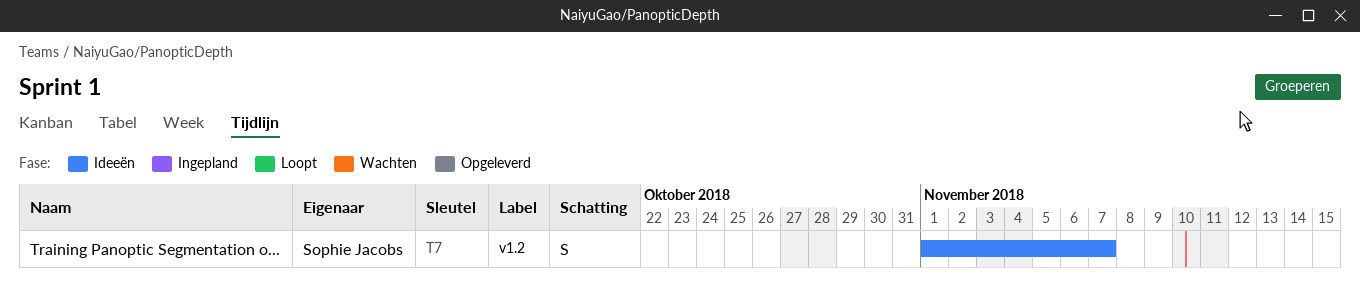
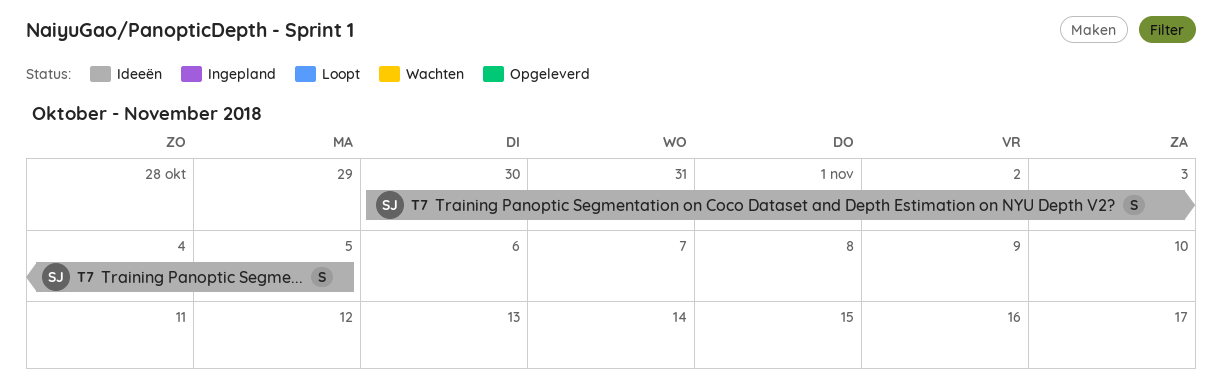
T7, start: Nov 1 -> Oct 30
T7, due: Nov 7 -> Nov 5

